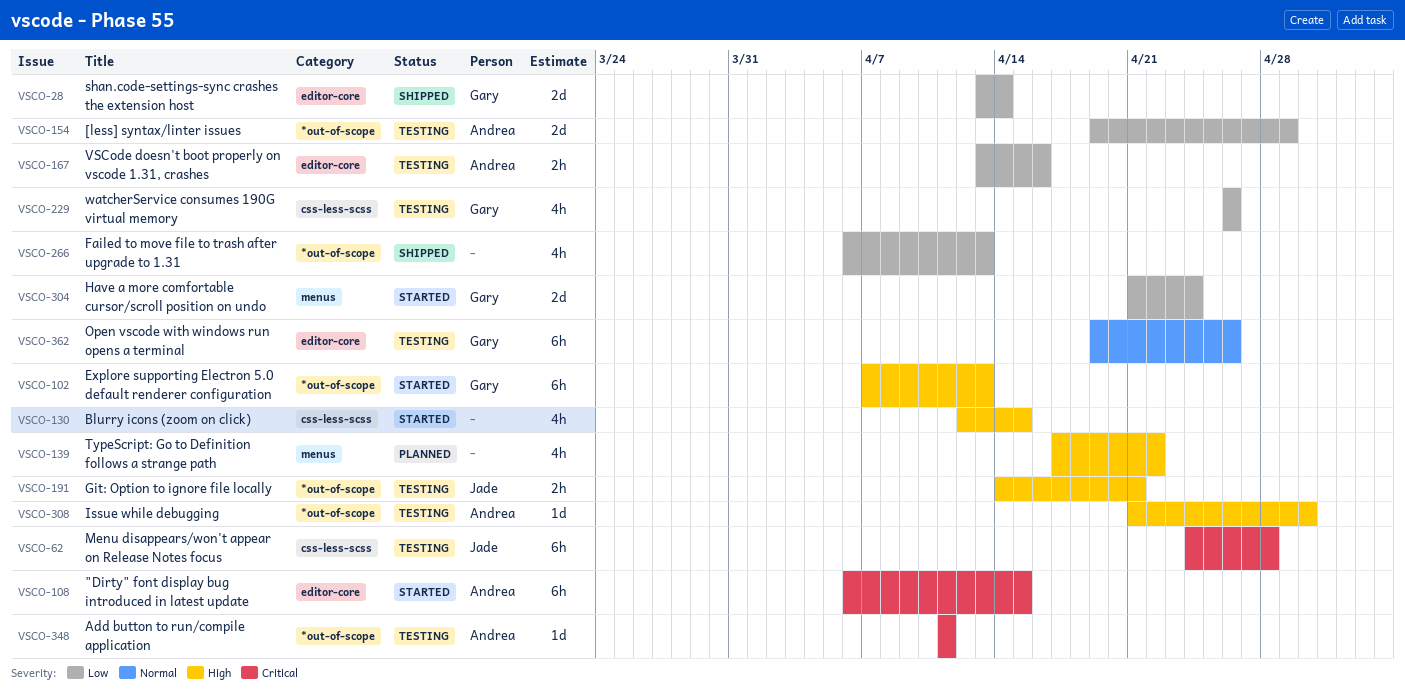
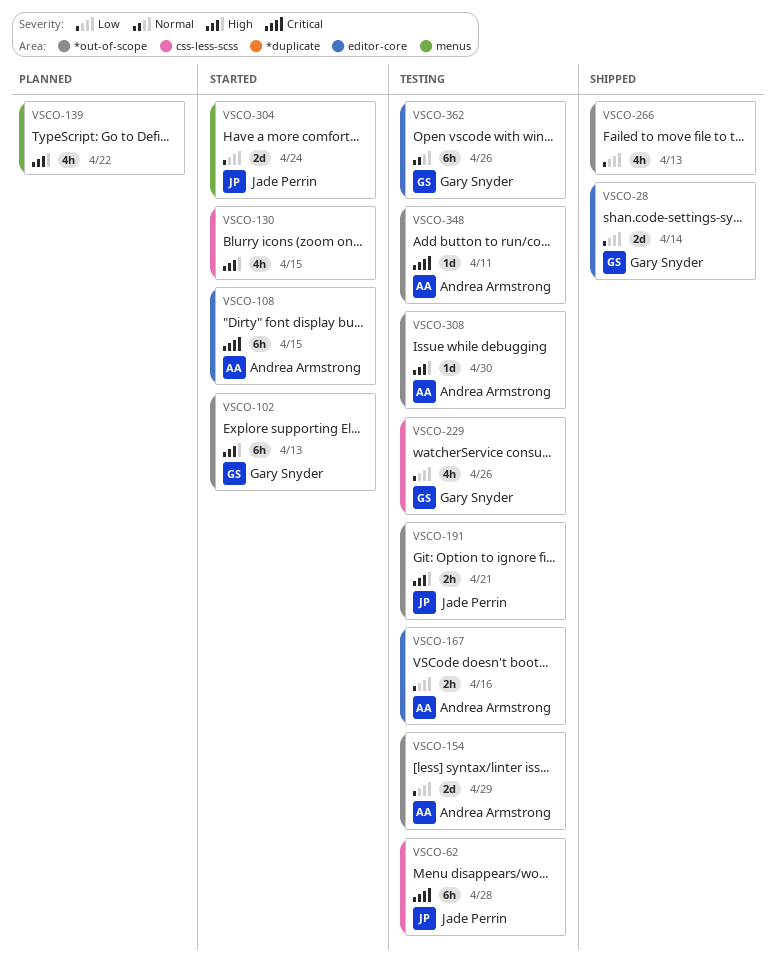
VSCO-304, owner: Gary Snyder -> Jade Perrin

